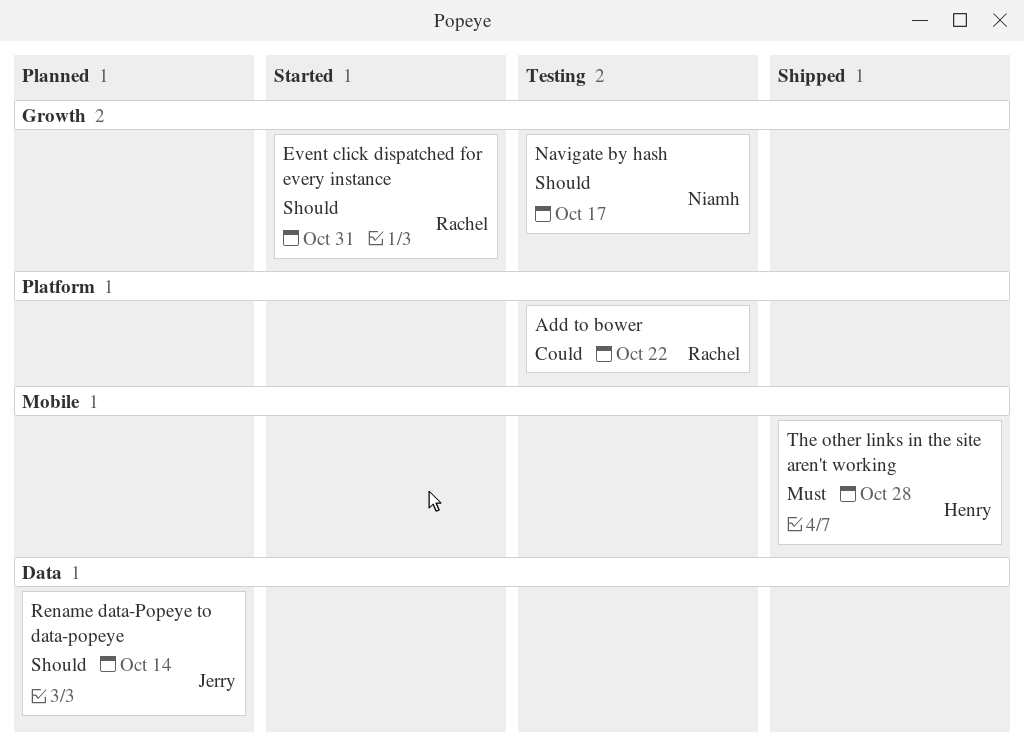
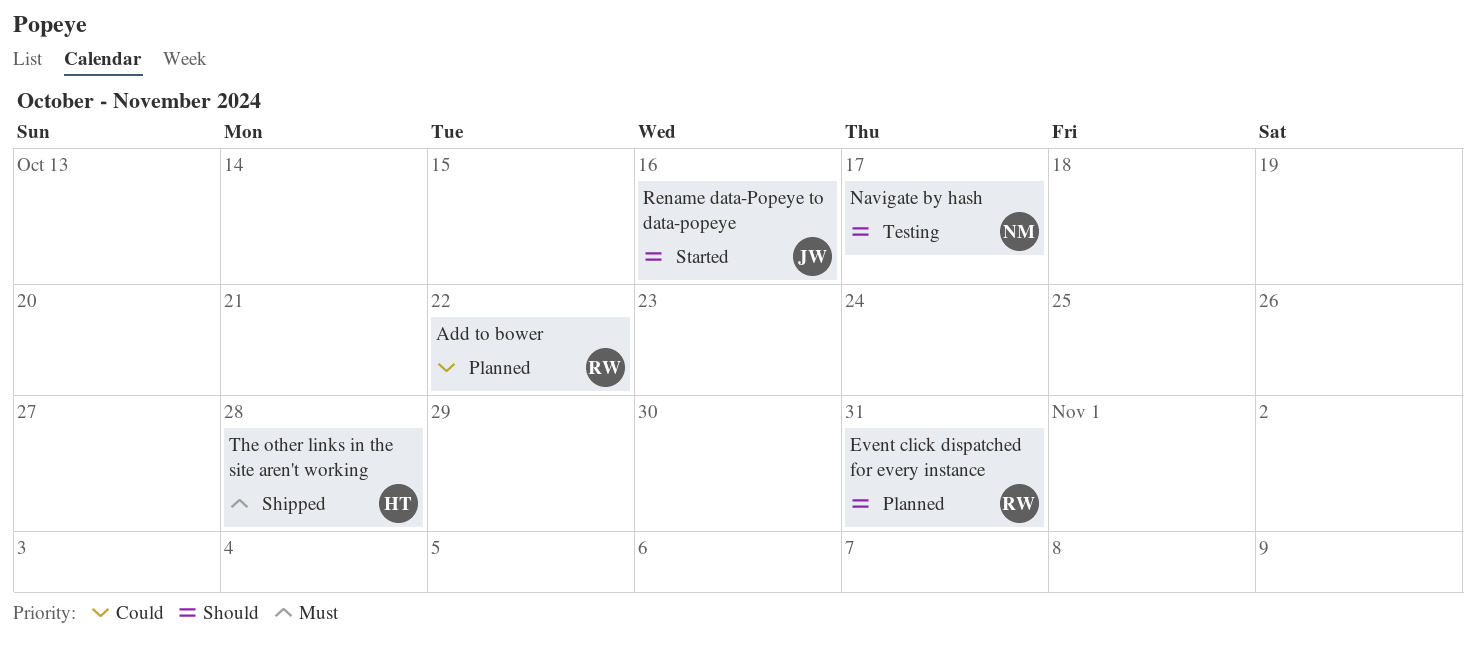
Add to bower, status: Testing -> Planned
Event click dispatched for every instance, status: Started -> Planned
Rename data-Popeye to data-popeye, status: Planned -> Started
Rename data-Popeye to data-popeye, due: Oct 14 -> Oct 16

